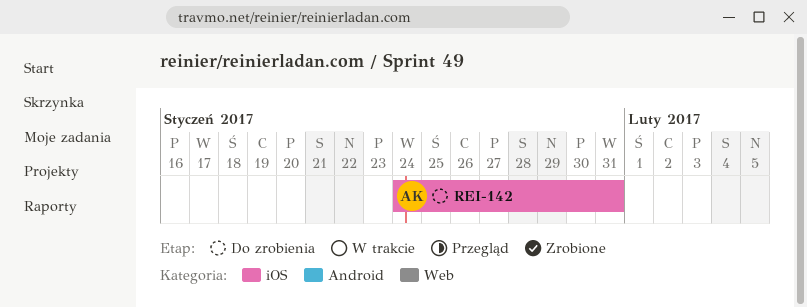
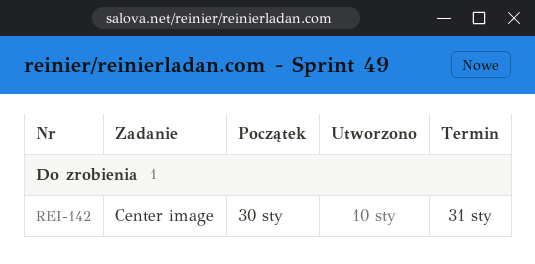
REI-142, start: Jan 24 -> Jan 30

